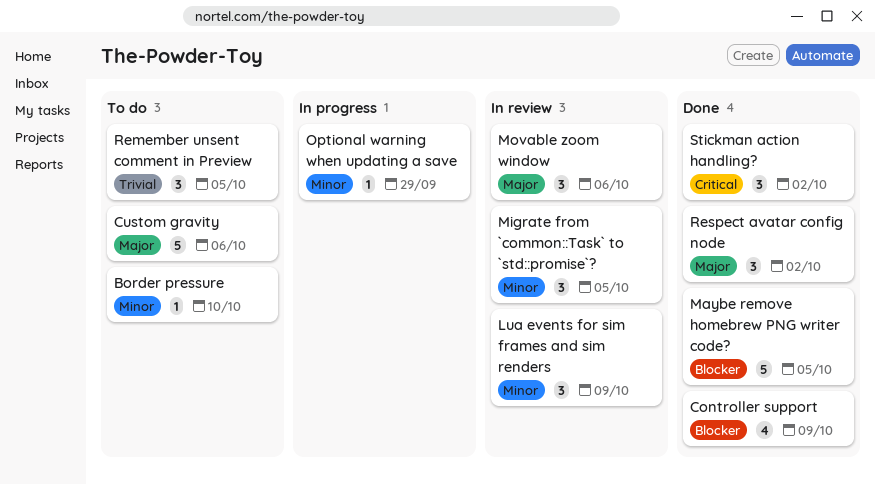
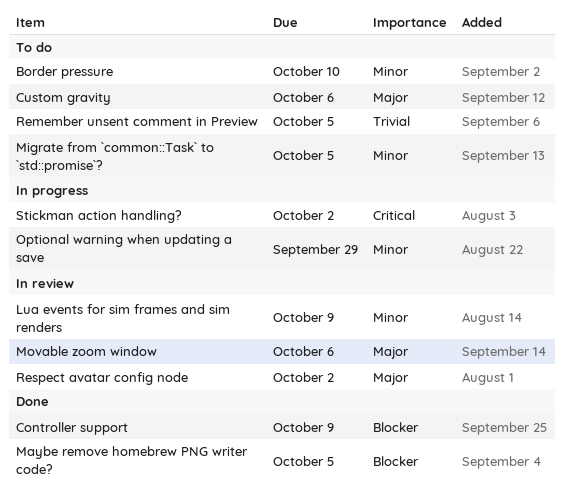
Migrate from `common::Task` to `std::promise`?, status: In review -> To do
Respect avatar config node, status: Done -> In review
Stickman action handling?, status: Done -> In progress

